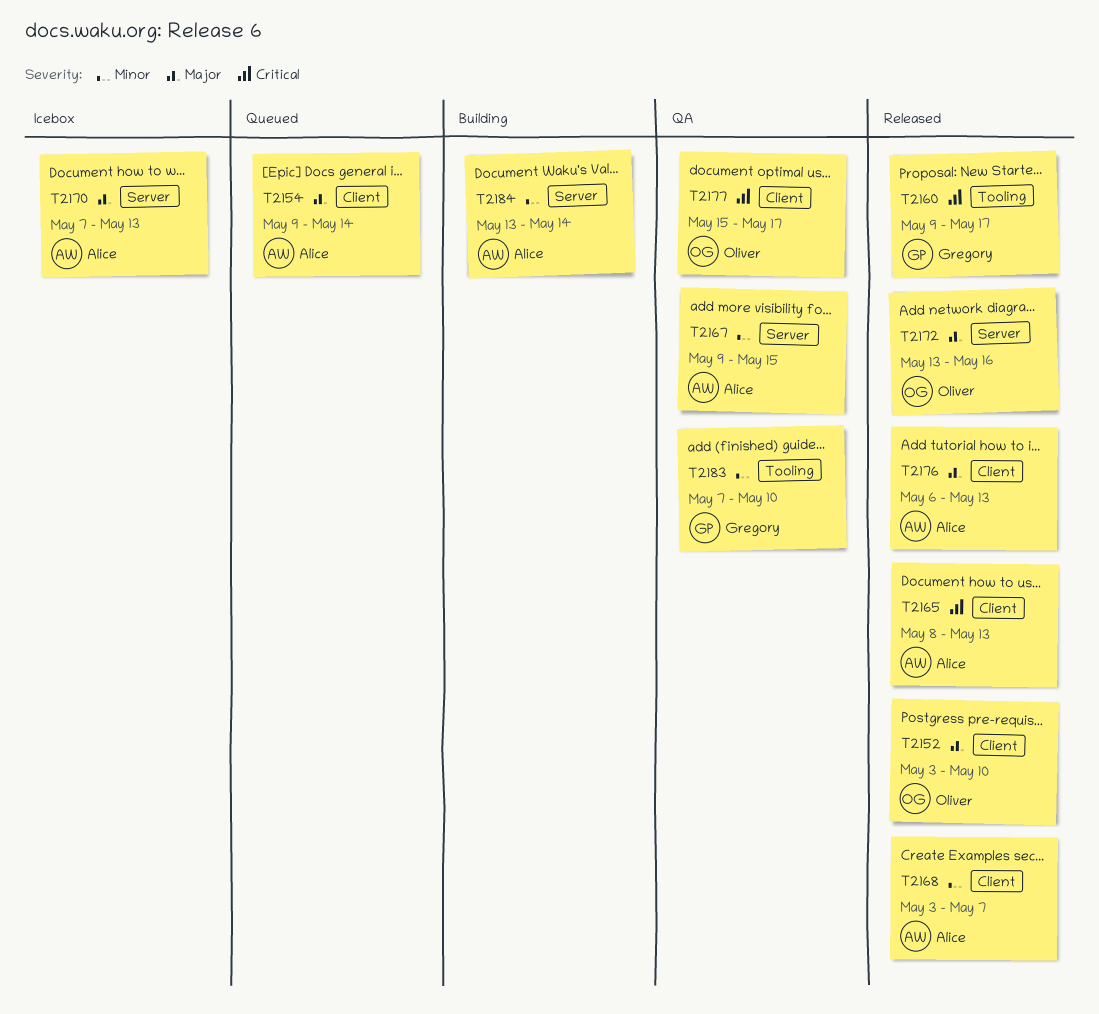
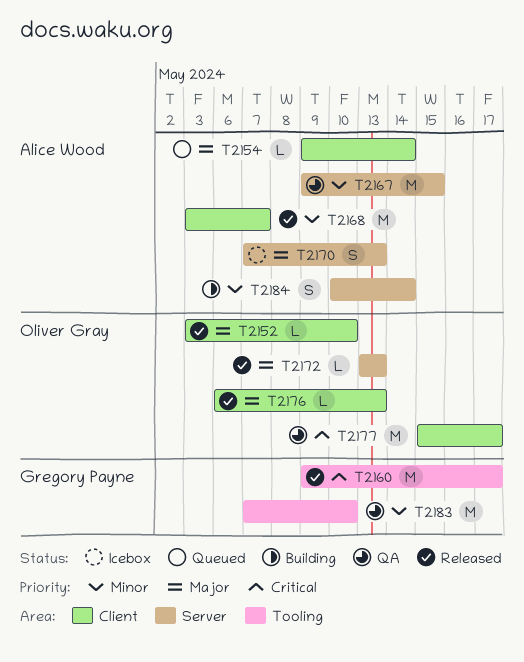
T2165: present -> none
T2172, due: May 16 -> May 13
T2176, owner: Alice Wood -> Oliver Gray
T2184, start: May 13 -> May 10

